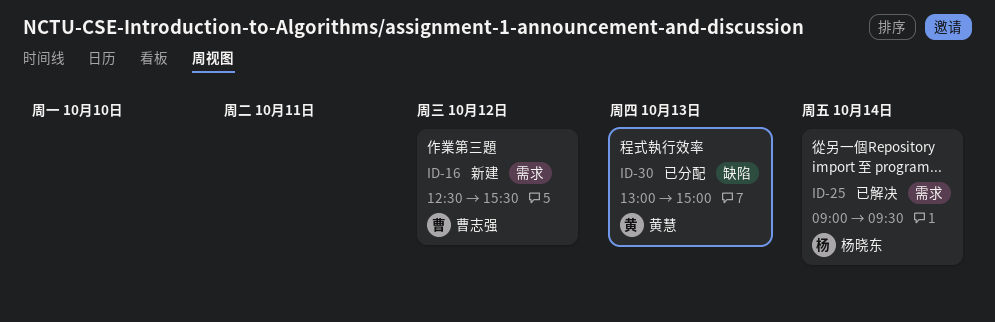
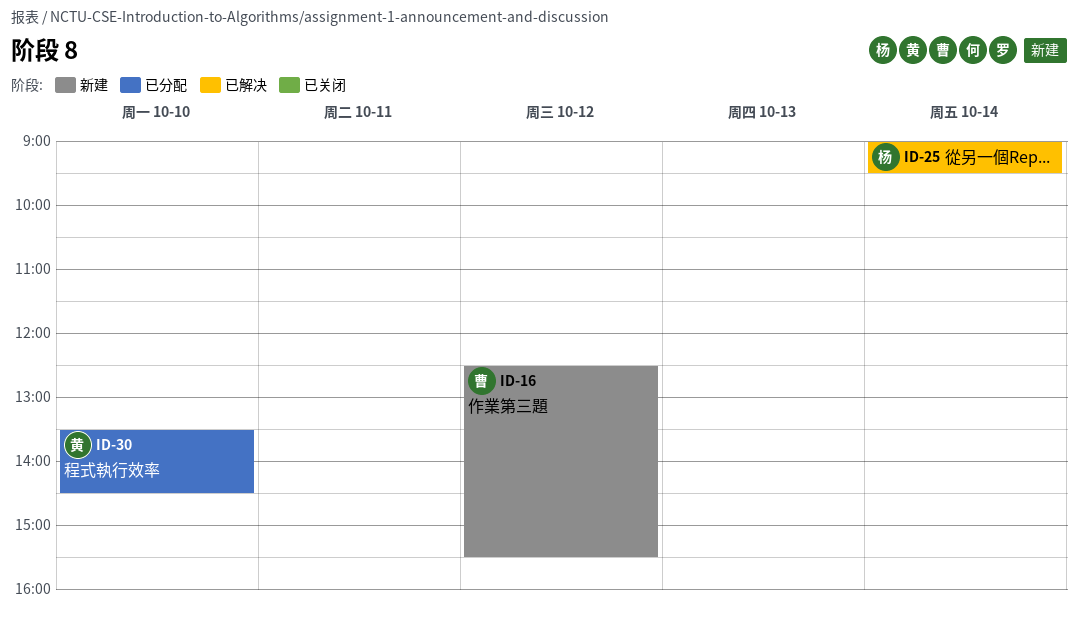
ID-30, day: Oct 13 -> Oct 10
ID-30, begins: 13:00 -> 13:30
ID-30, ends: 15:00 -> 14:30

